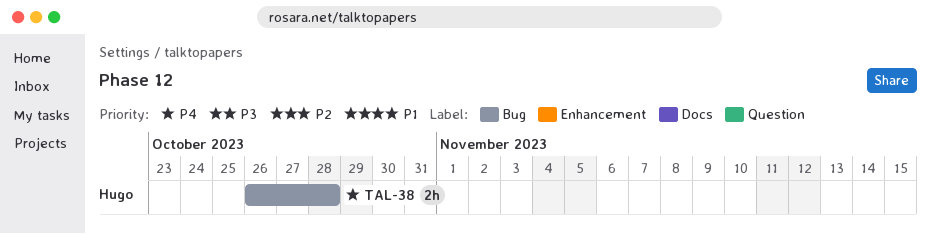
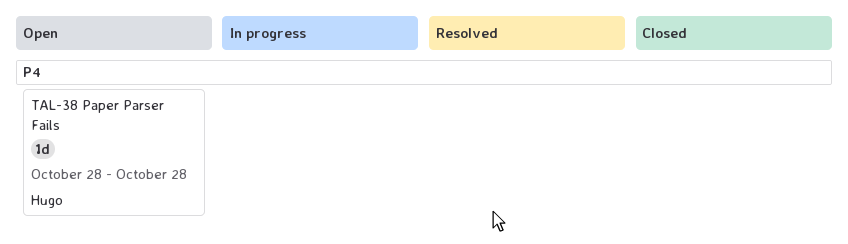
TAL-38, estimate: 2h -> 1d
TAL-38, start: Oct 26 -> Oct 28

